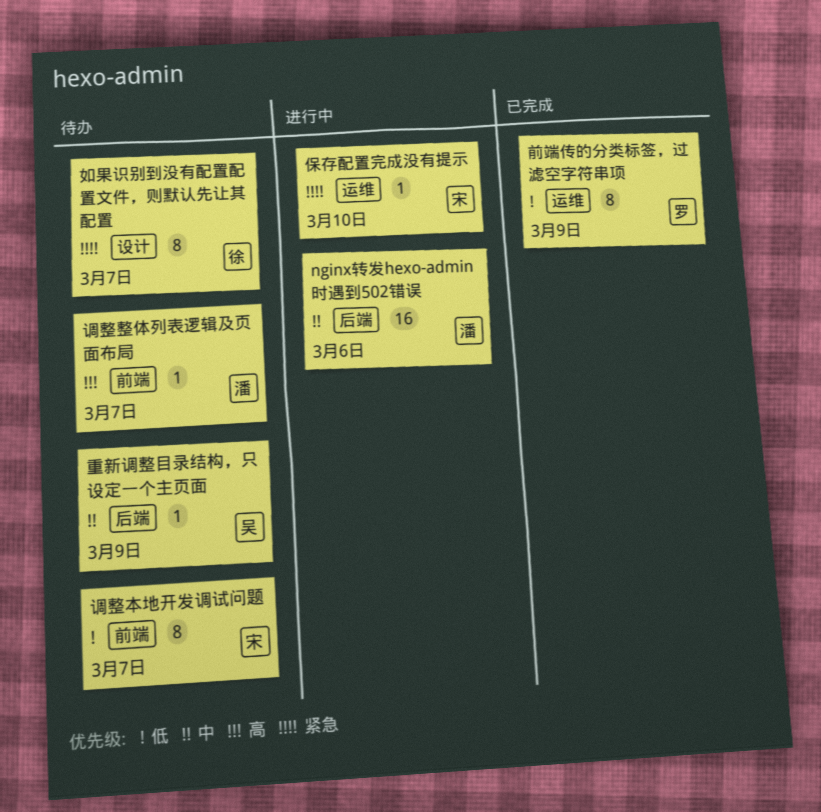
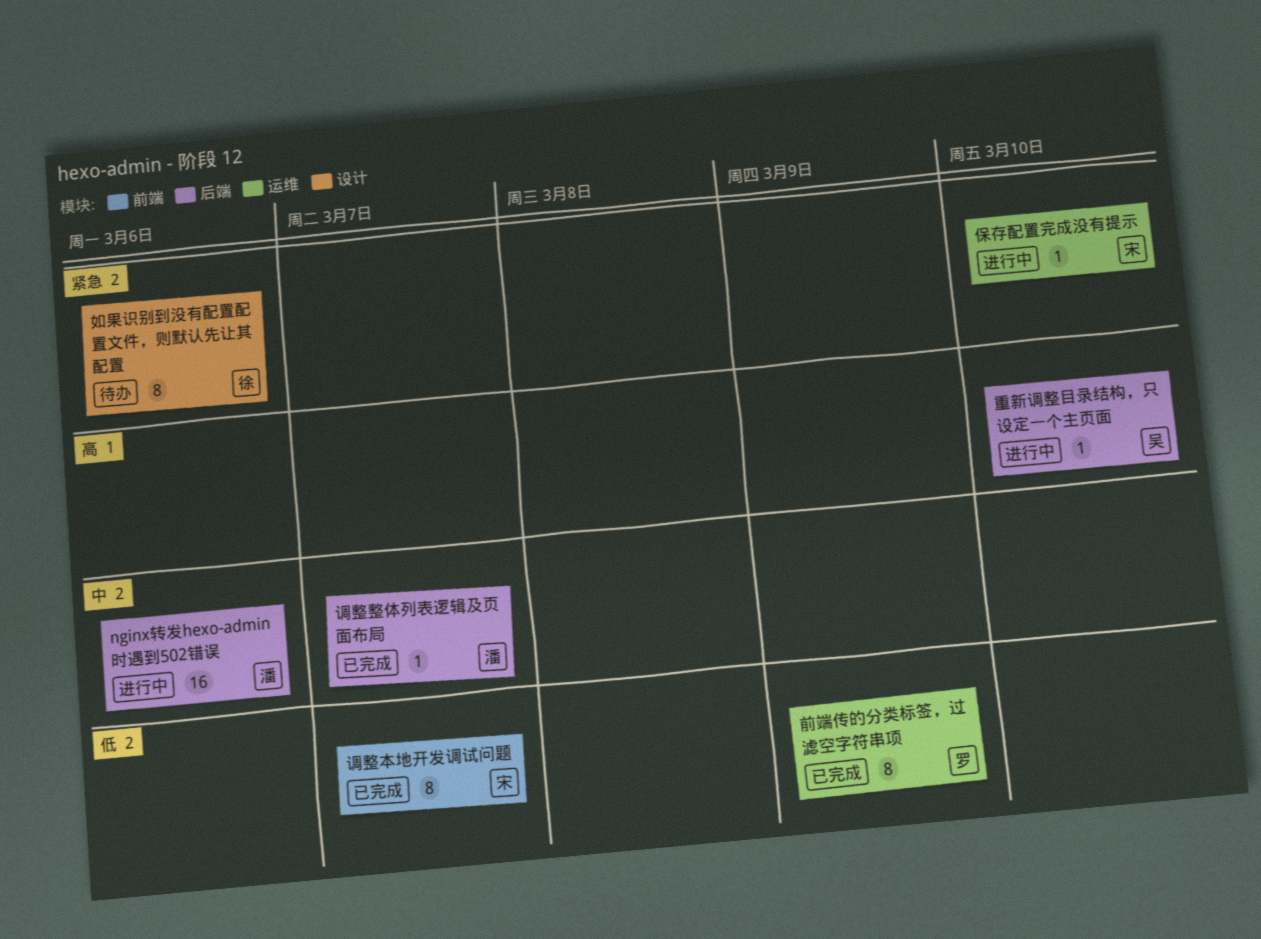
如果识别到没有配置配置文件，则默认先让其配置, due: Mar 7 -> Mar 6
调整整体列表逻辑及页面布局, status: 待办 -> 已完成
调整整体列表逻辑及页面布局, priority: 高 -> 中
调整整体列表逻辑及页面布局, label: 前端 -> 后端
调整本地开发调试问题, status: 待办 -> 已完成
重新调整目录结构，只设定一个主页面, status: 待办 -> 进行中
重新调整目录结构，只设定一个主页面, priority: 中 -> 高
重新调整目录结构，只设定一个主页面, due: Mar 9 -> Mar 10

